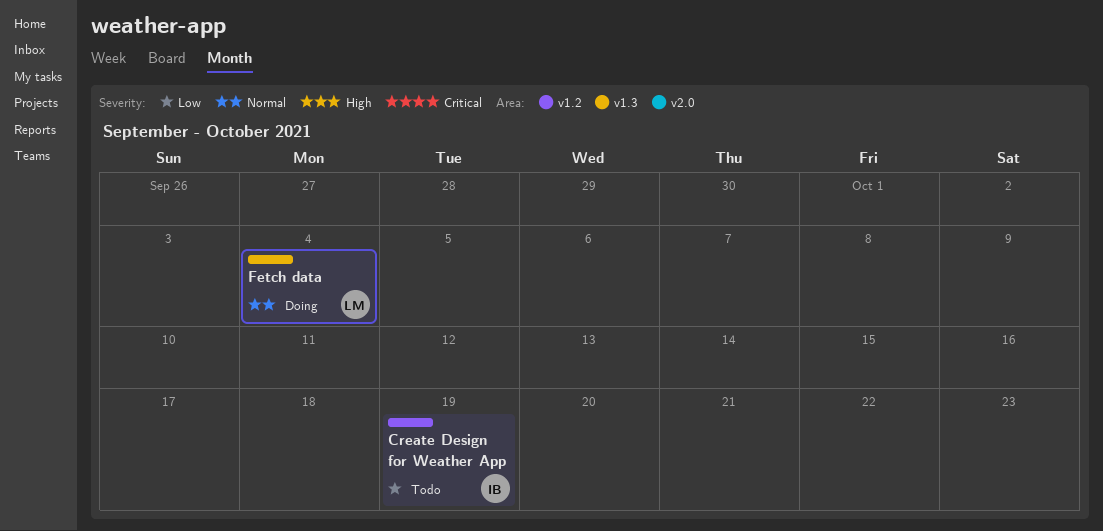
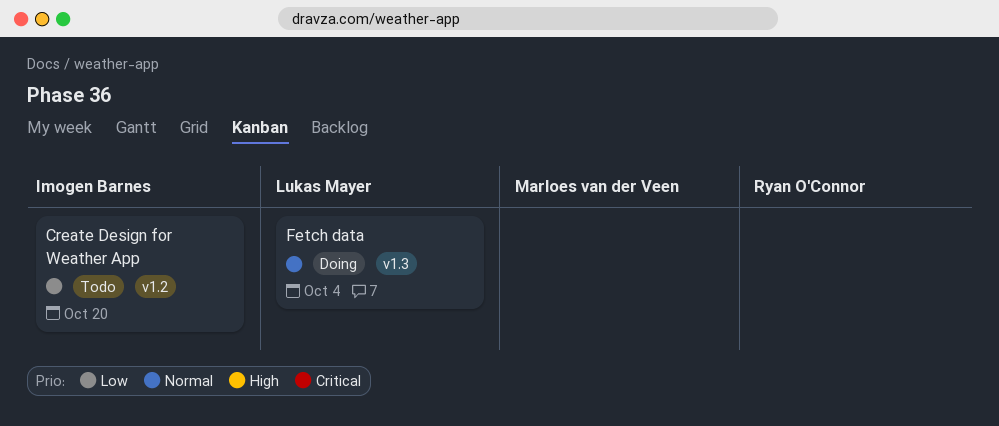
Create Design for Weather App, due: Oct 19 -> Oct 20

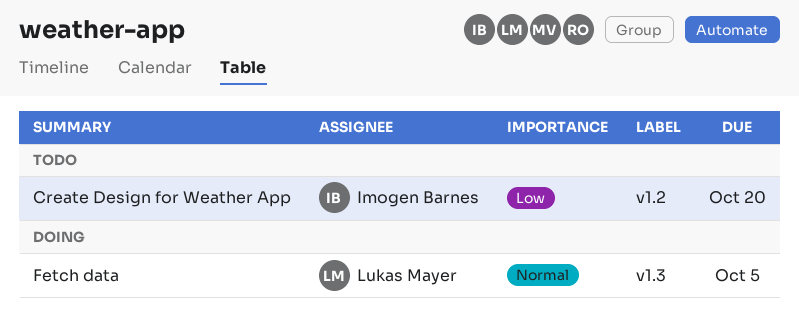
Fetch data, due: Oct 4 -> Oct 5

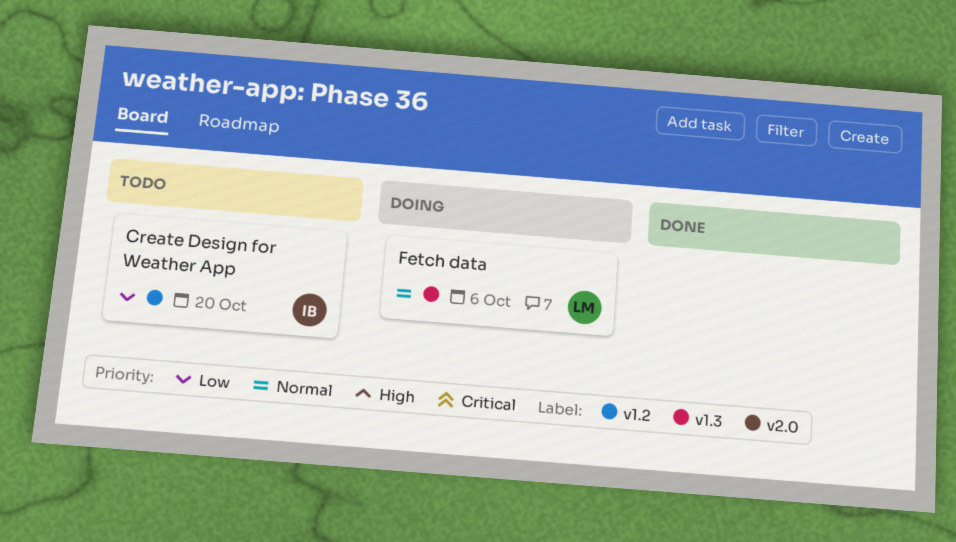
Fetch data, due: Oct 5 -> Oct 6

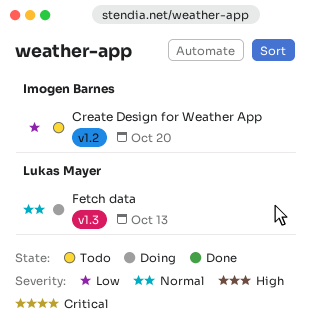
Fetch data, due: Oct 6 -> Oct 13

